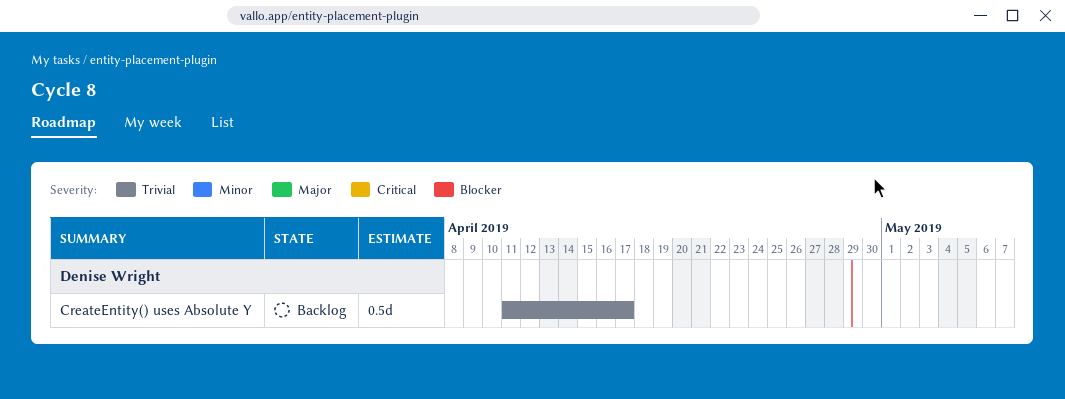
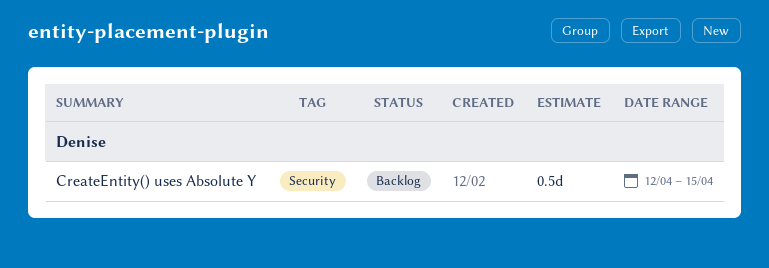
CreateEntity() uses Absolute Y, start: Apr 11 -> Apr 12
CreateEntity() uses Absolute Y, due: Apr 17 -> Apr 15

